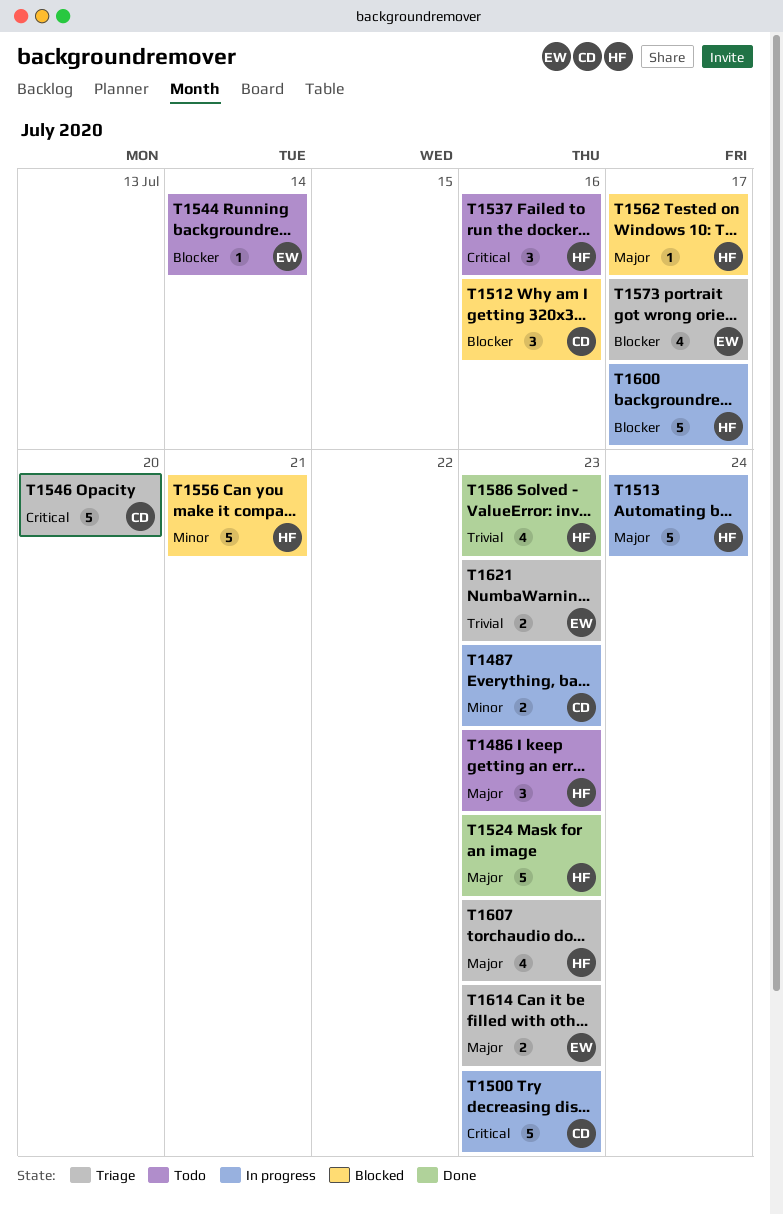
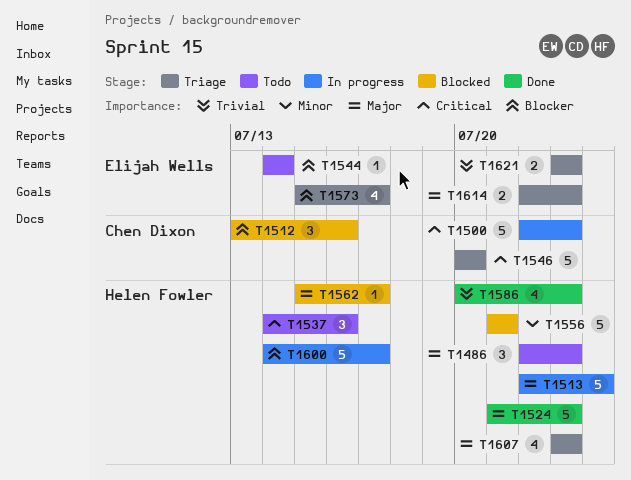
T1487: present -> none

